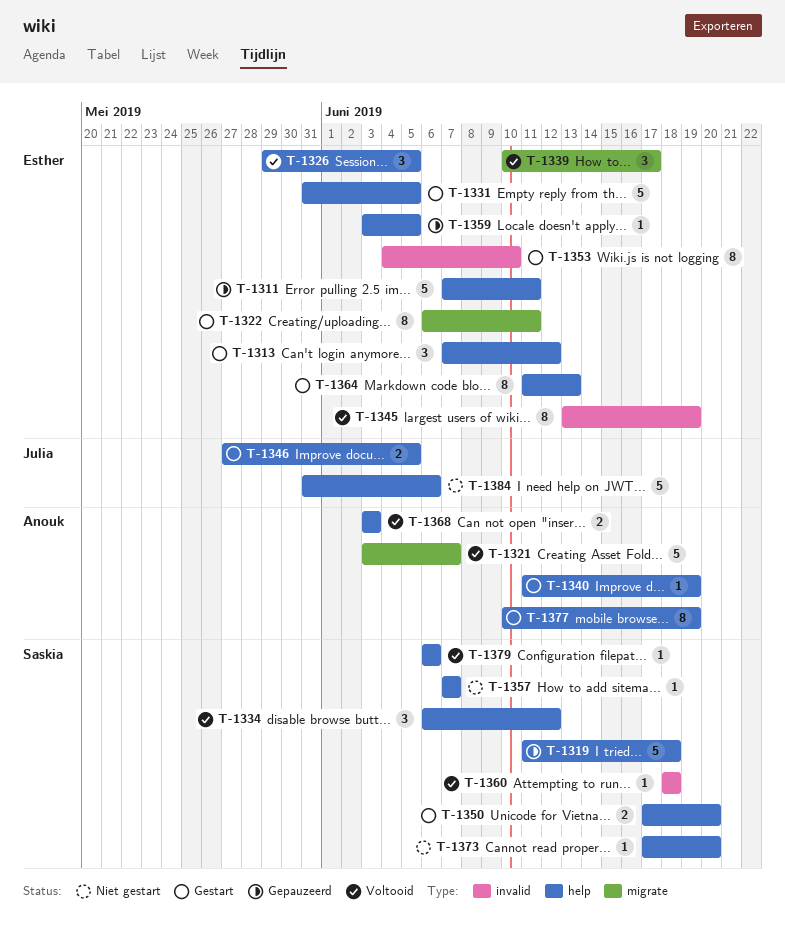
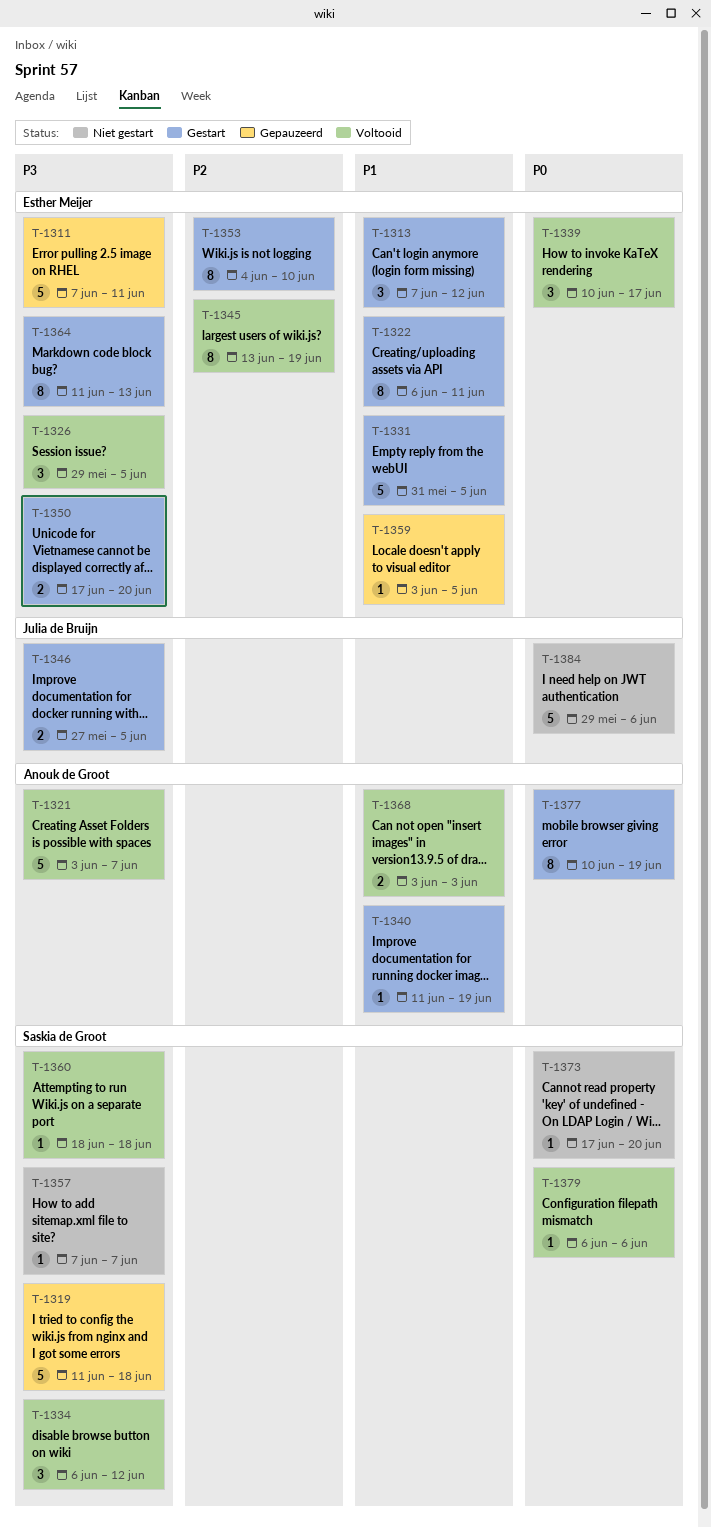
T-1350, owner: Saskia de Groot -> Esther Meijer
T-1384, start: May 31 -> May 29

